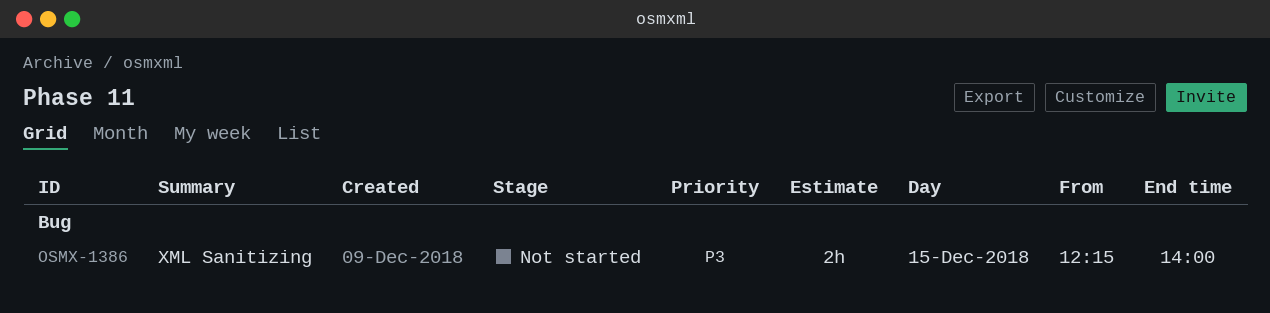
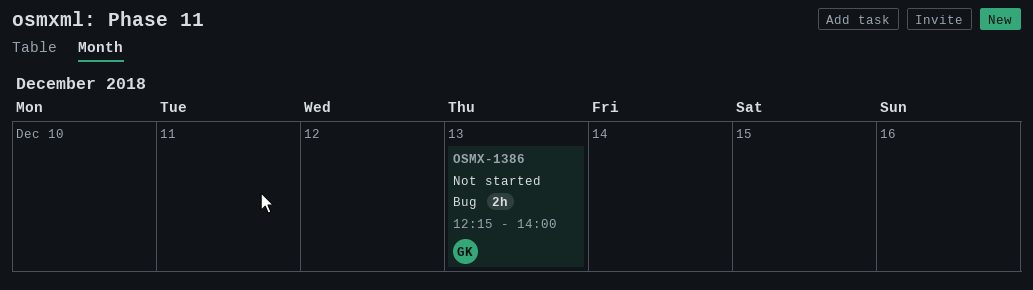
OSMX-1386, day: Dec 15 -> Dec 13

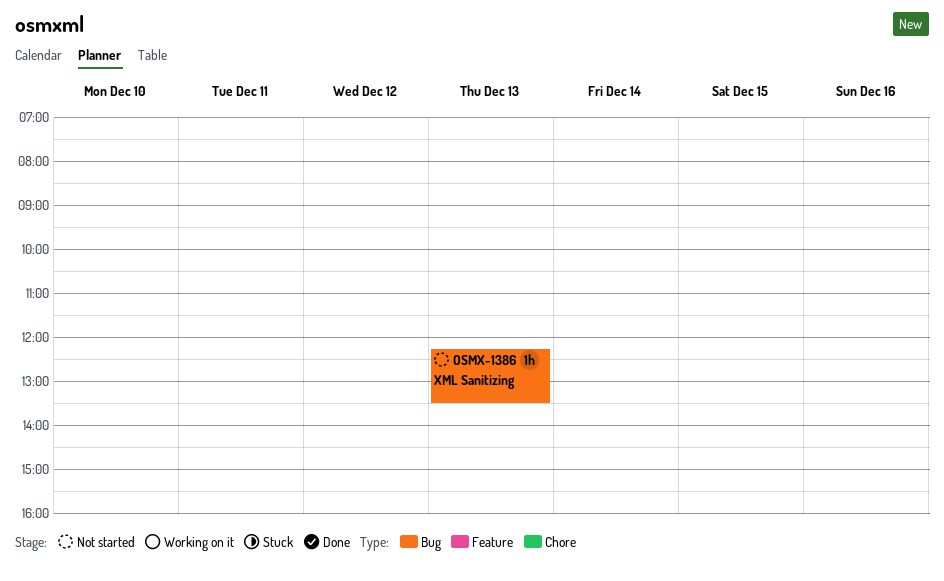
OSMX-1386, estimate: 2h -> 1h
OSMX-1386, ends: 14:00 -> 13:30

